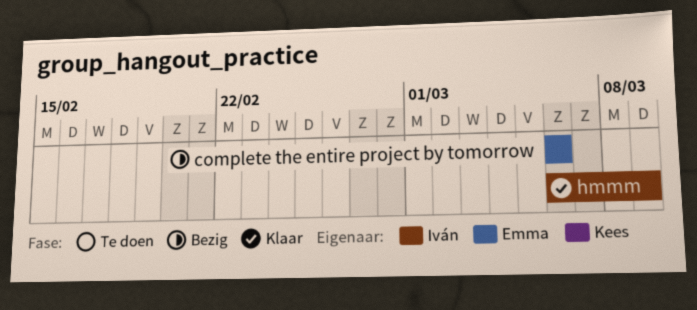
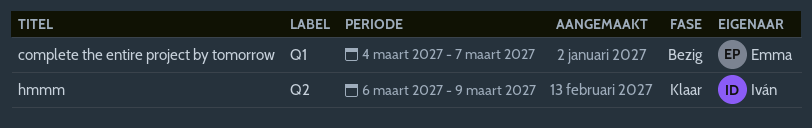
complete the entire project by tomorrow, start: Mar 6 -> Mar 4
complete the entire project by tomorrow, due: Mar 6 -> Mar 7

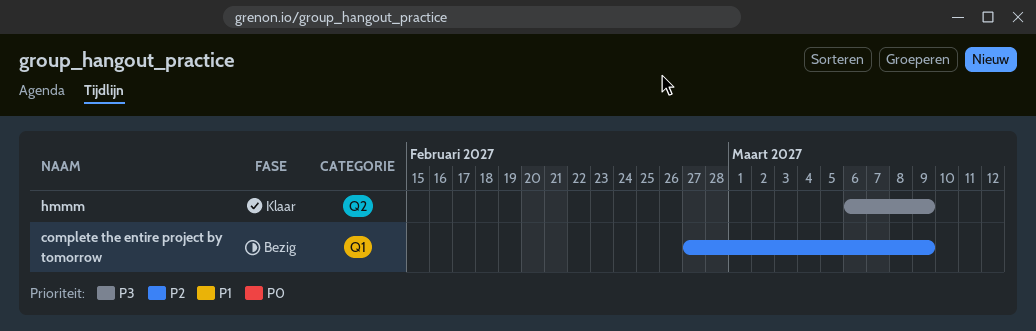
complete the entire project by tomorrow, start: Mar 4 -> Feb 27
complete the entire project by tomorrow, due: Mar 7 -> Mar 9

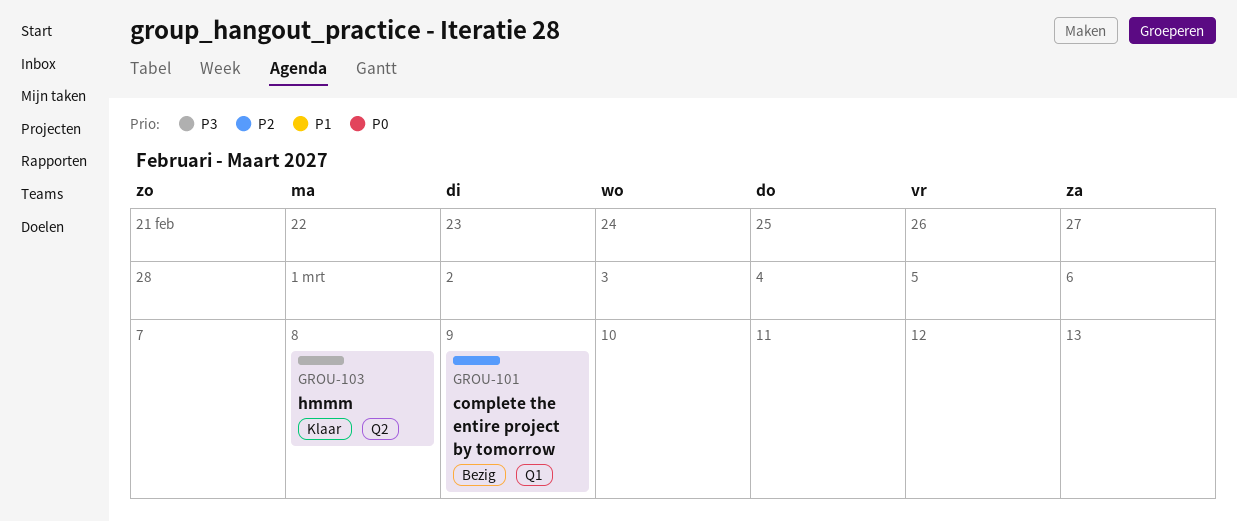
hmmm, due: Mar 9 -> Mar 8

